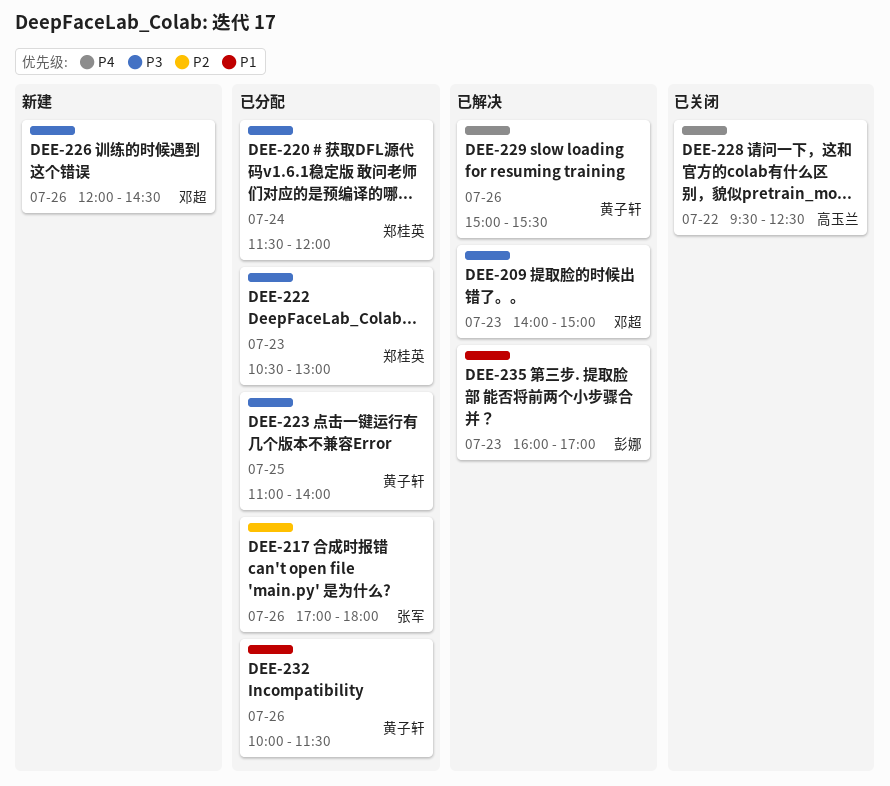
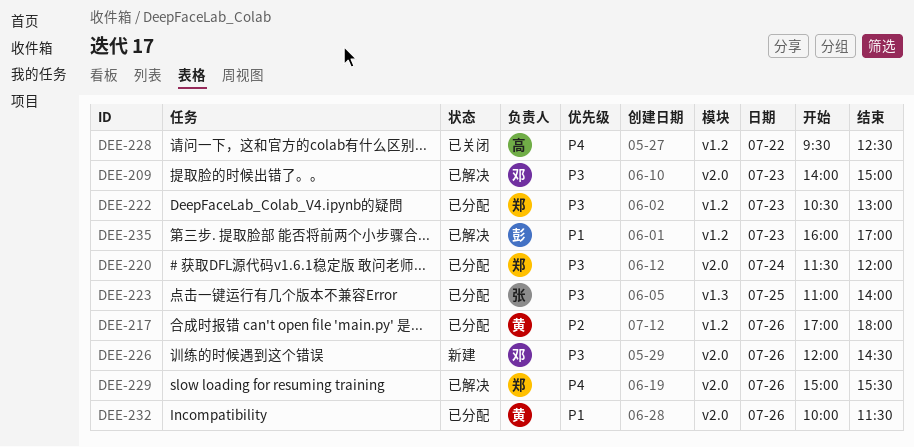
DEE-217, owner: 张军 -> 黄子轩
DEE-223, owner: 黄子轩 -> 张军
DEE-229, owner: 黄子轩 -> 郑桂英

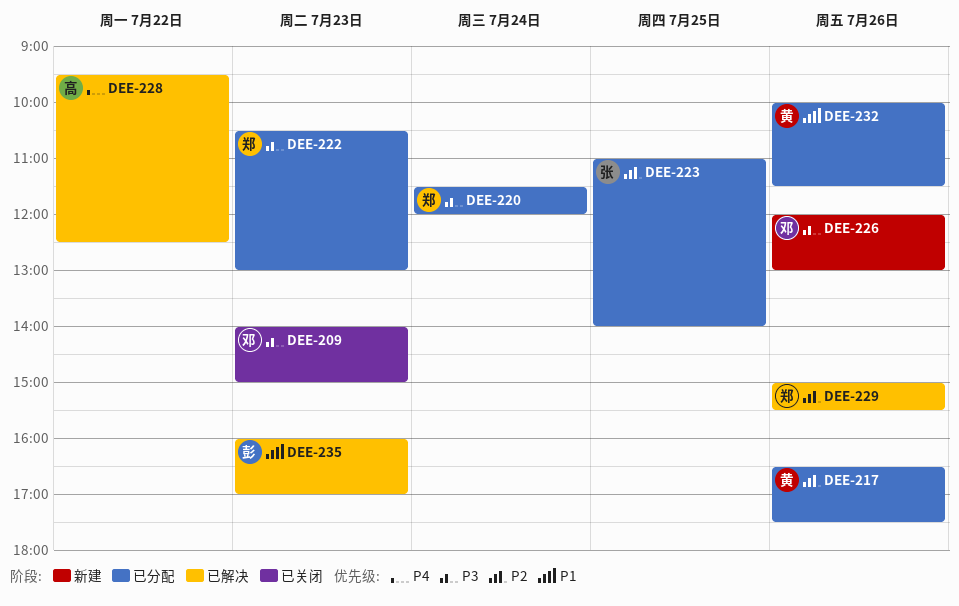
DEE-209, status: 已解决 -> 已关闭
DEE-217, begins: 17:00 -> 16:30
DEE-217, ends: 18:00 -> 17:30
DEE-223, priority: P3 -> P2
DEE-226, ends: 14:30 -> 13:00
DEE-228, status: 已关闭 -> 已解决
DEE-229, priority: P4 -> P2

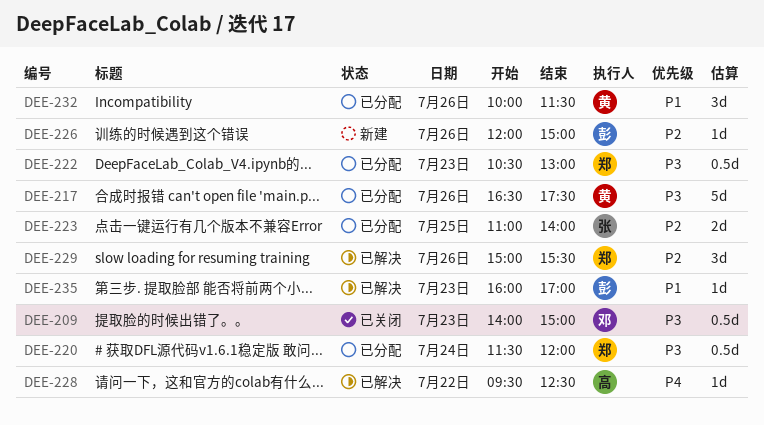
DEE-217, priority: P2 -> P3
DEE-226, owner: 邓 -> 彭
DEE-226, priority: P3 -> P2
DEE-226, ends: 13:00 -> 15:00

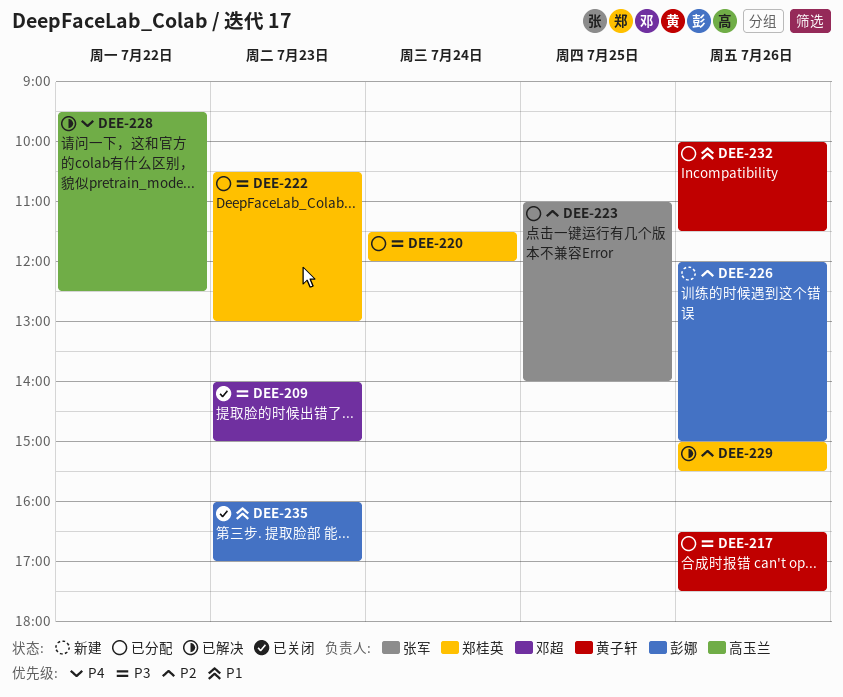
DEE-235, status: 已解决 -> 已关闭

